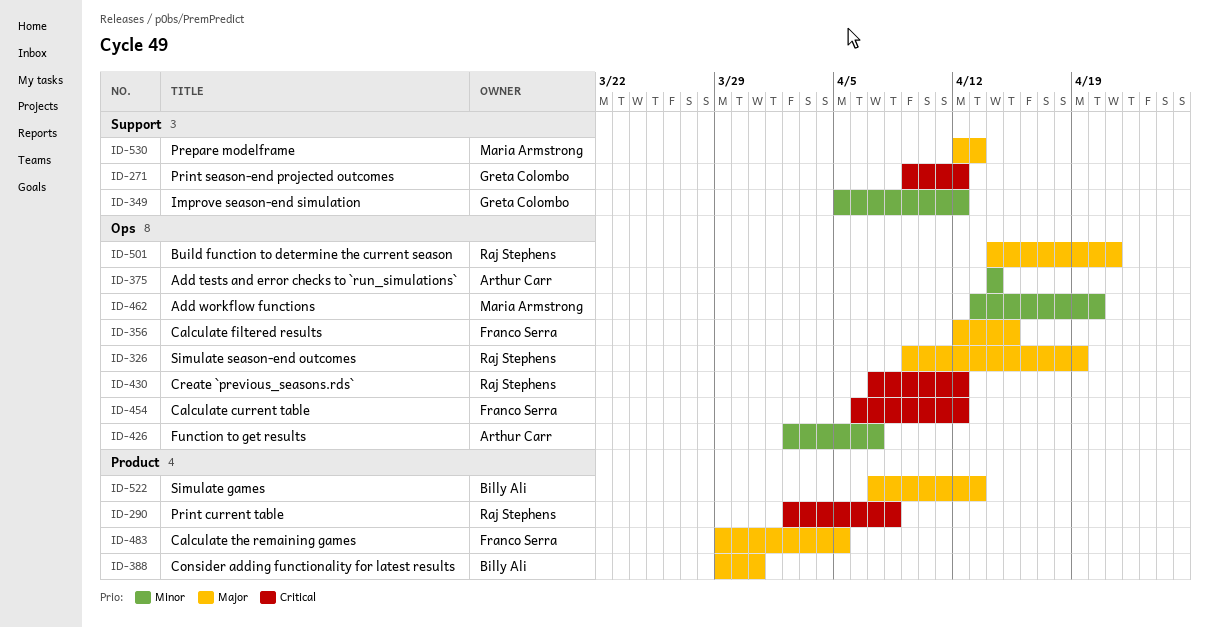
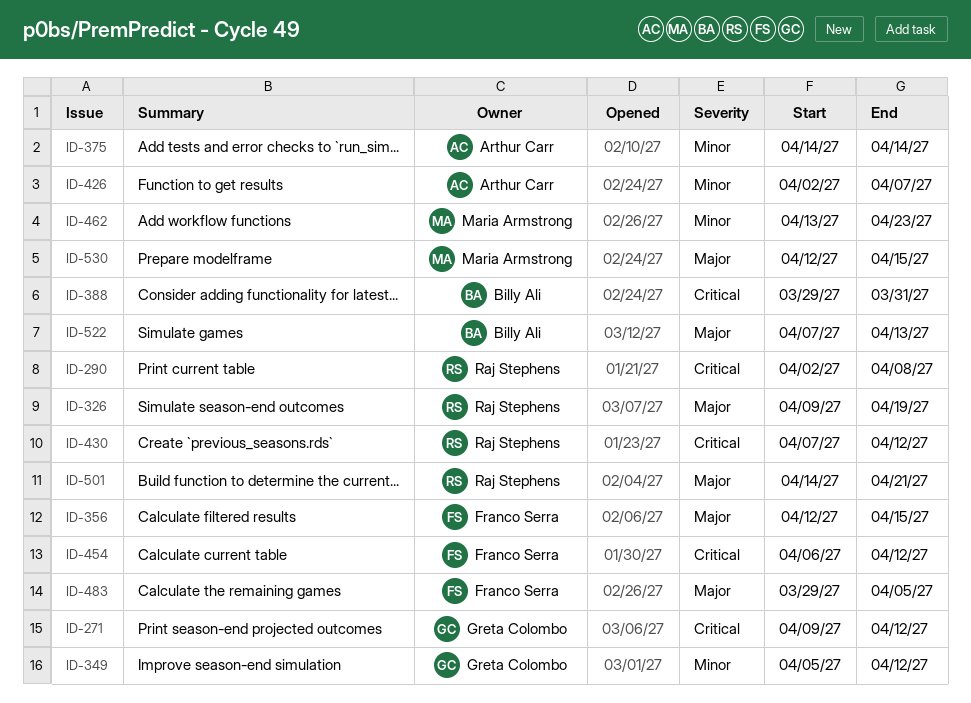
ID-388, priority: Major -> Critical
ID-462, due: Apr 20 -> Apr 23
ID-530, due: Apr 13 -> Apr 15

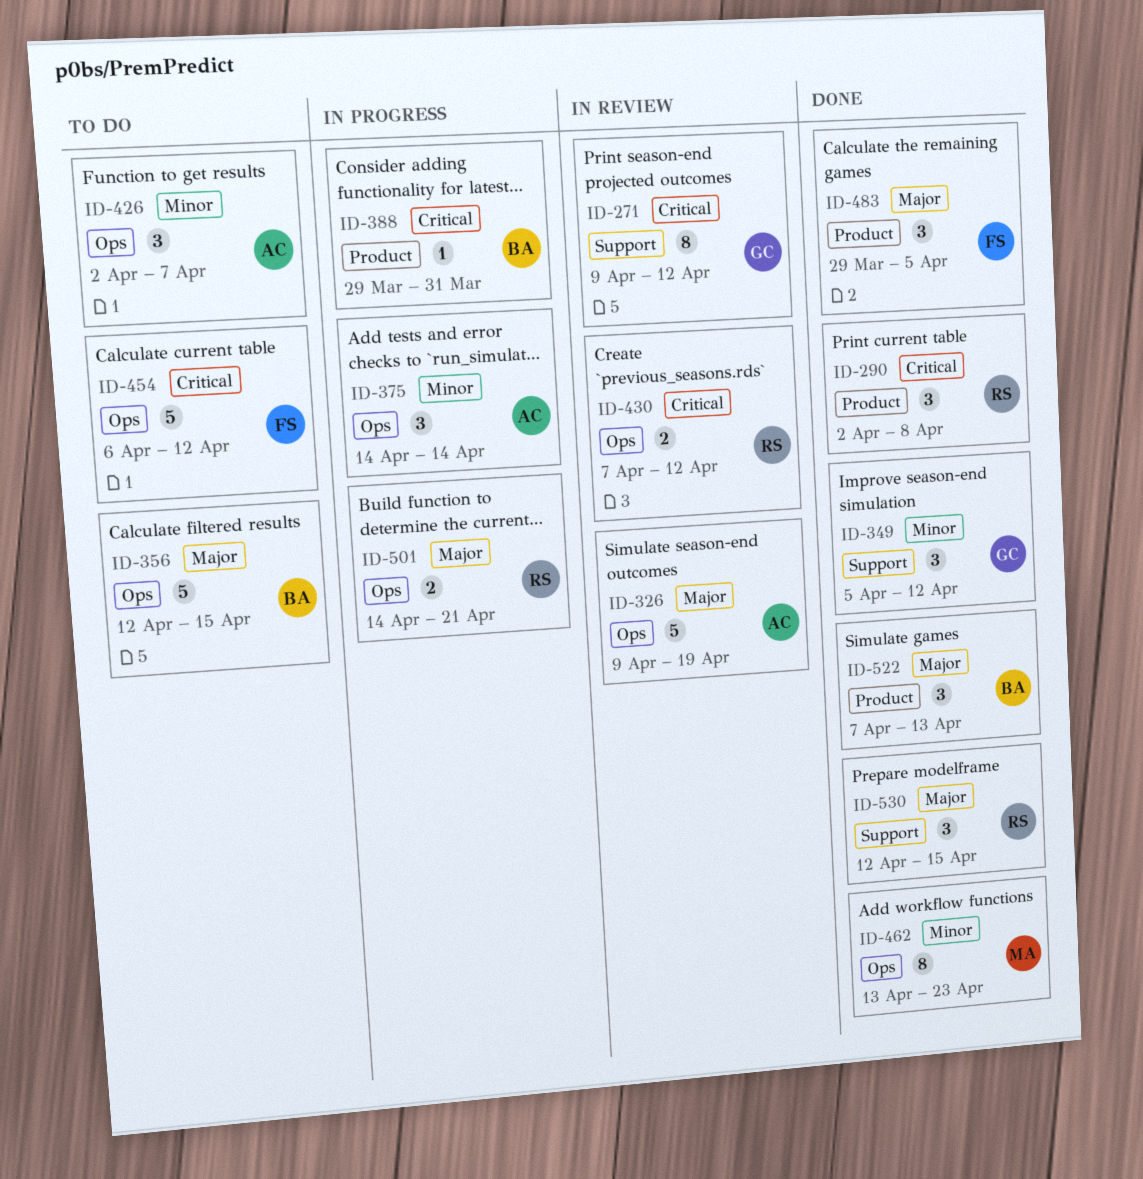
ID-326, owner: Raj Stephens -> Arthur Carr
ID-356, owner: Franco Serra -> Billy Ali
ID-530, owner: Maria Armstrong -> Raj Stephens

